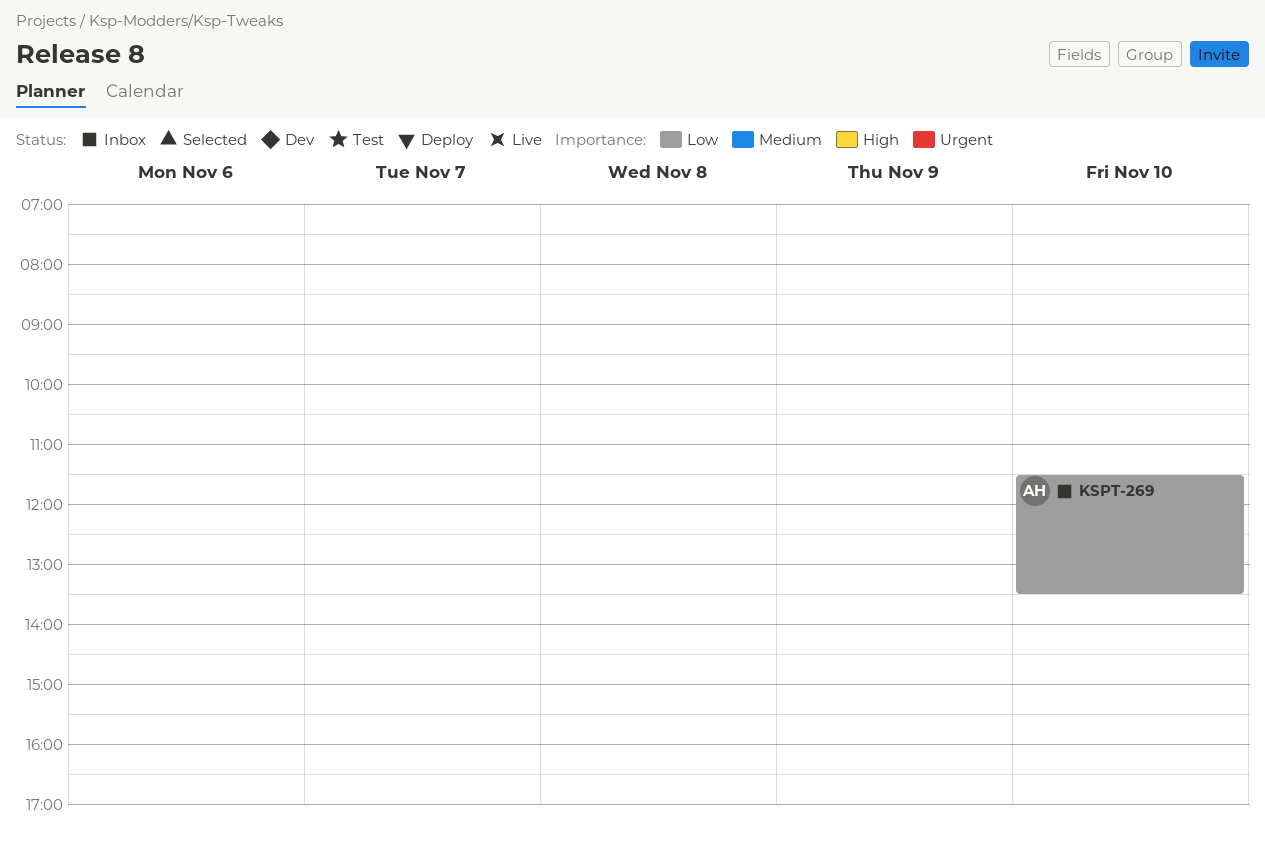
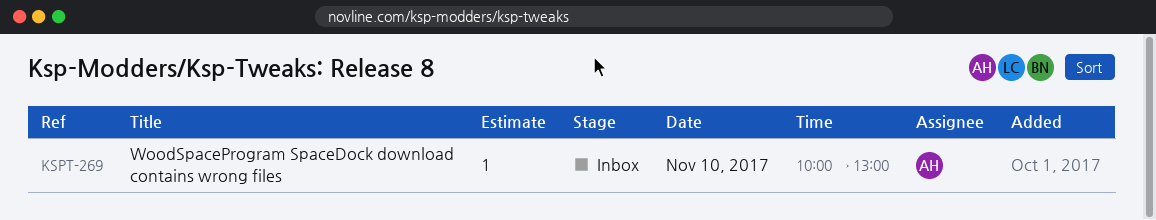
KSPT-269, begins: 11:30 -> 10:00
KSPT-269, ends: 13:30 -> 13:00

